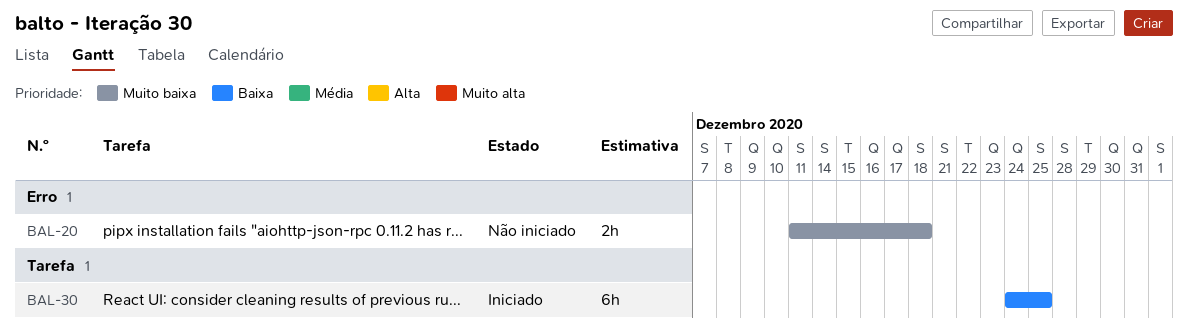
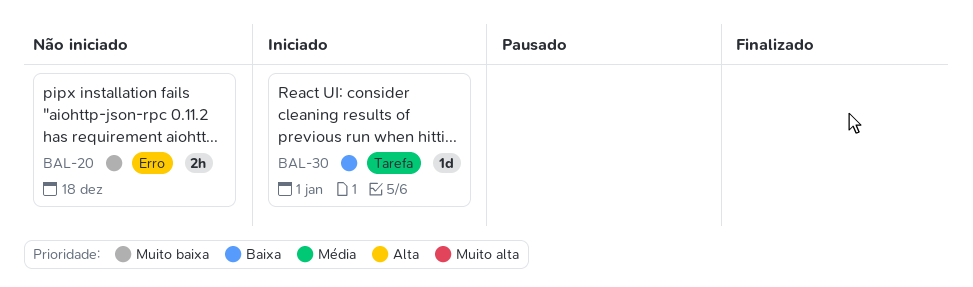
BAL-30, estimate: 6h -> 1d
BAL-30, due: Dec 25 -> Jan 1

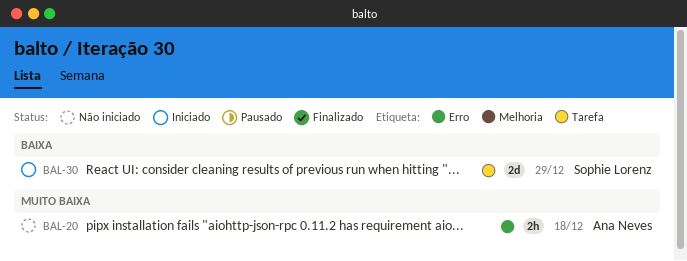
BAL-30, estimate: 1d -> 2d
BAL-30, due: Jan 1 -> Dec 29

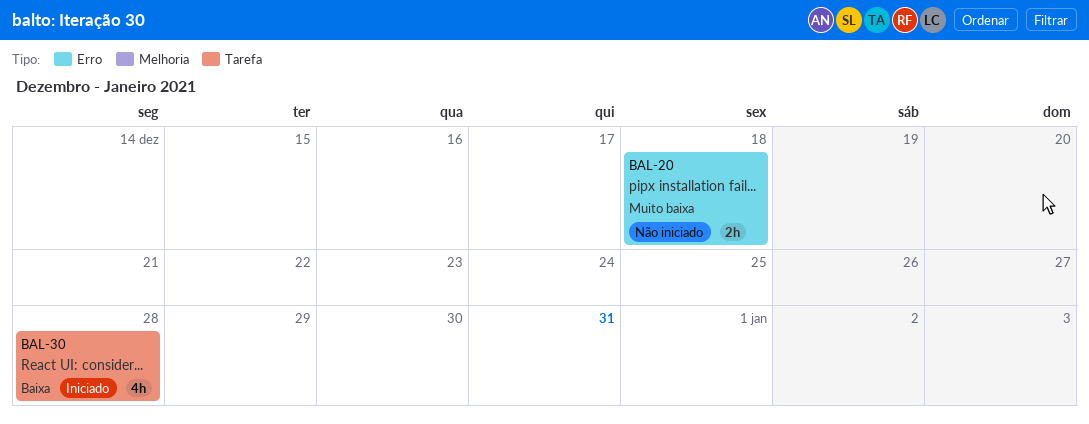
BAL-30, estimate: 2d -> 4h
BAL-30, due: Dec 29 -> Dec 28

